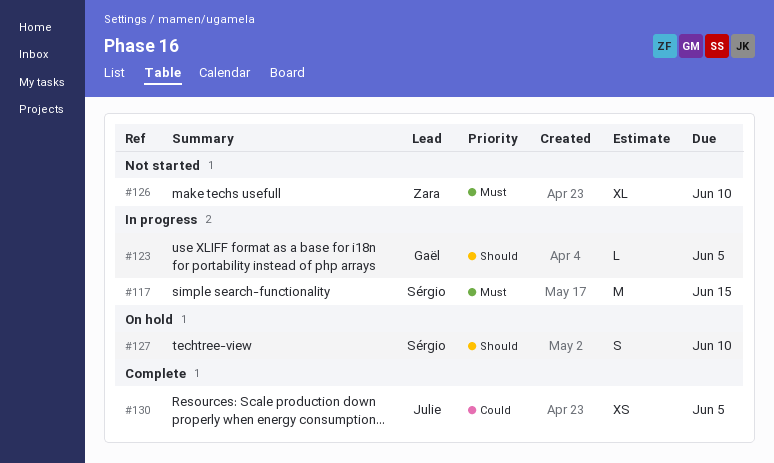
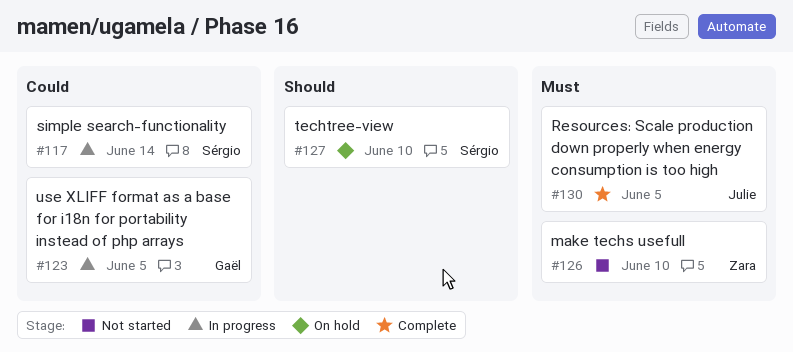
#117, priority: Must -> Could
#117, due: Jun 15 -> Jun 14
#123, priority: Should -> Could
#130, priority: Could -> Must

